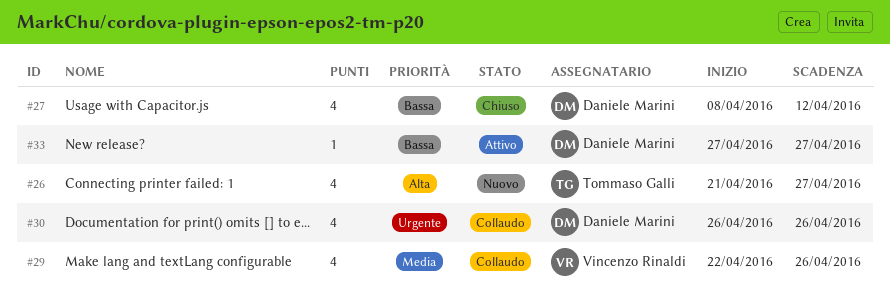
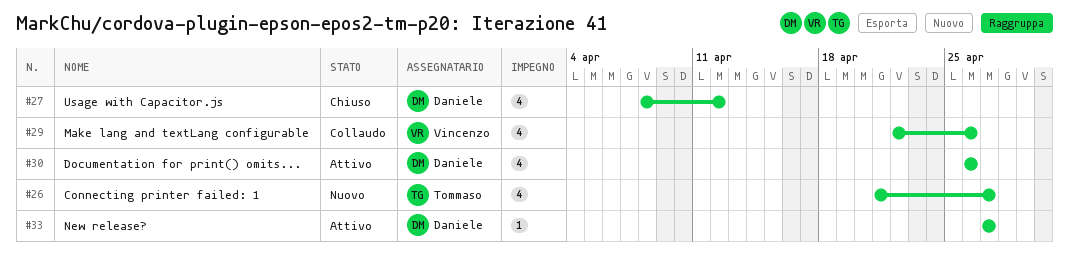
#30, status: Collaudo -> Attivo

